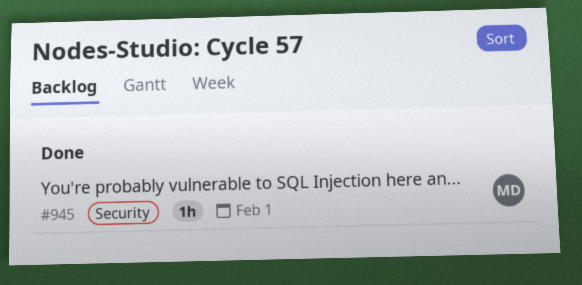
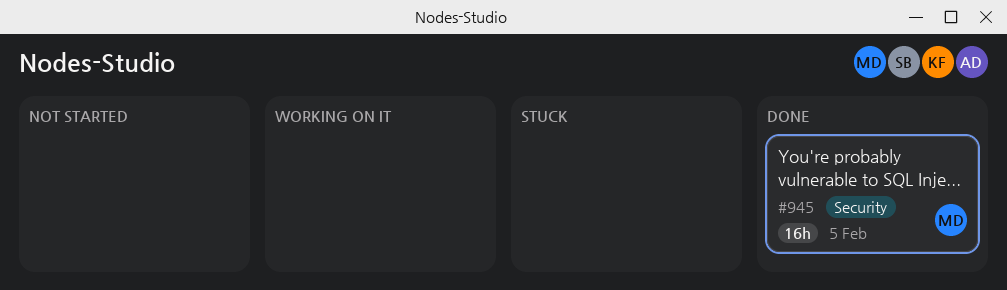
#945, estimate: 1h -> 16h
#945, due: Feb 1 -> Feb 5

